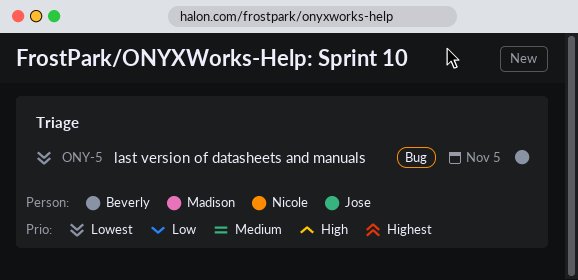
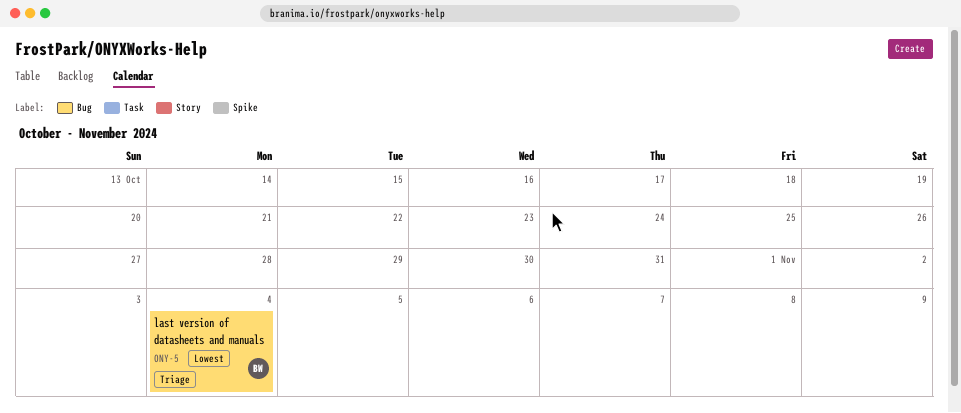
ONY-5, due: Nov 5 -> Nov 4

